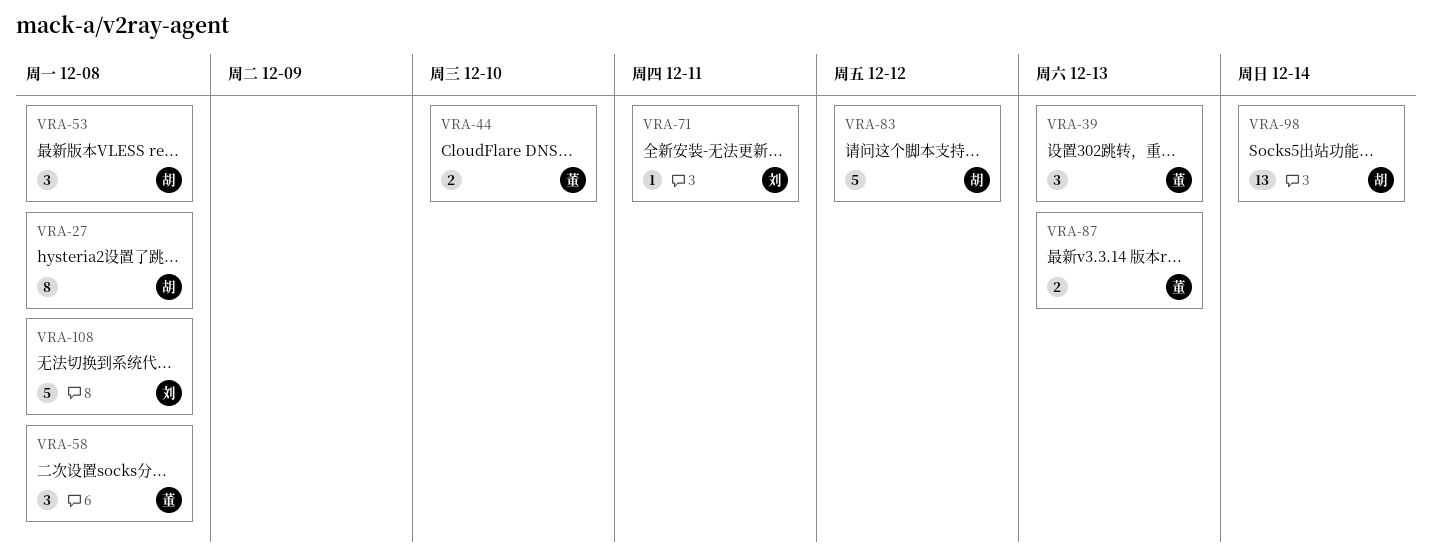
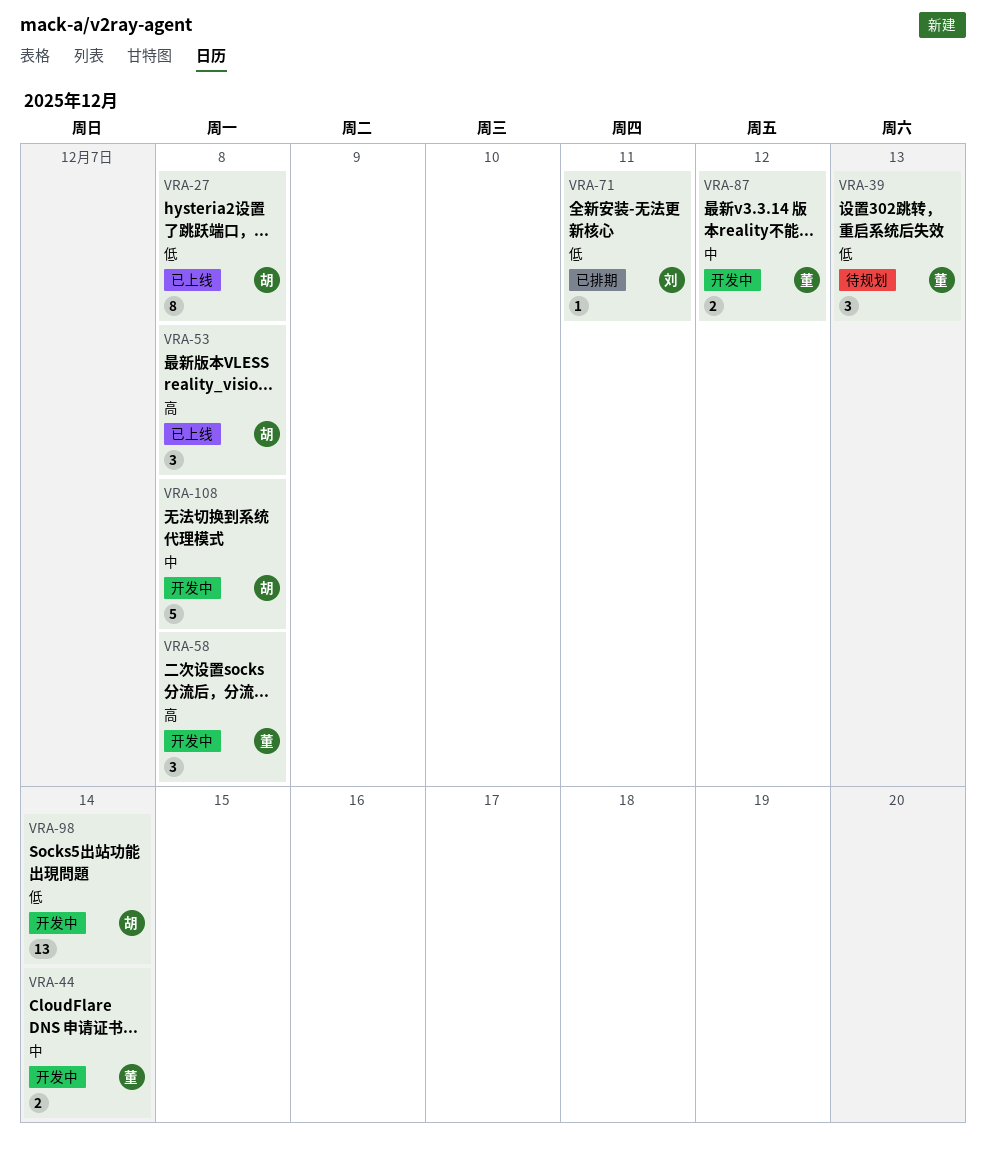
VRA-44, due: Dec 10 -> Dec 14
VRA-83: present -> none
VRA-87, due: Dec 13 -> Dec 12
VRA-108, owner: 刘 -> 胡

